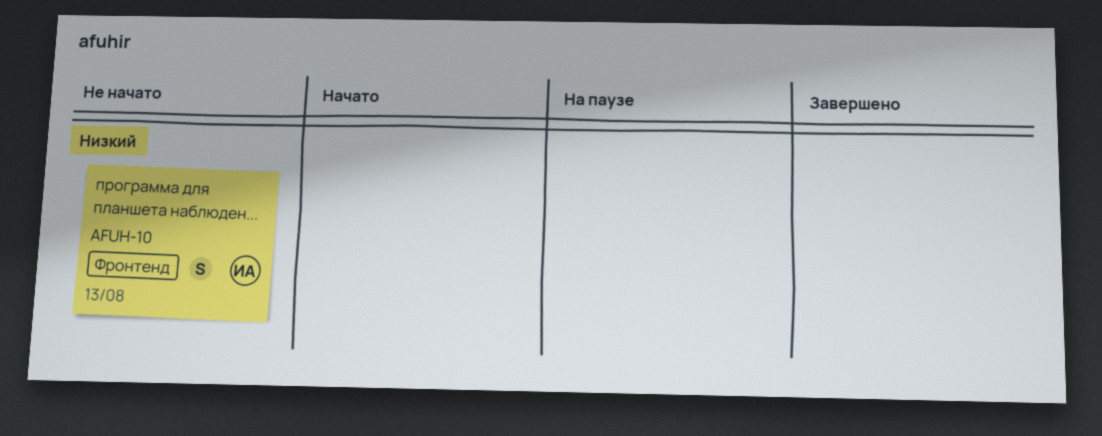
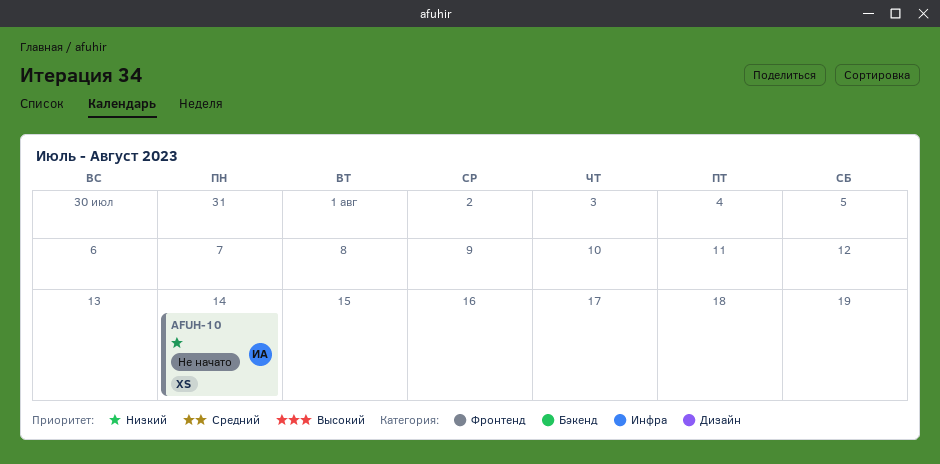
AFUH-10, estimate: S -> XS
AFUH-10, due: Aug 13 -> Aug 14

